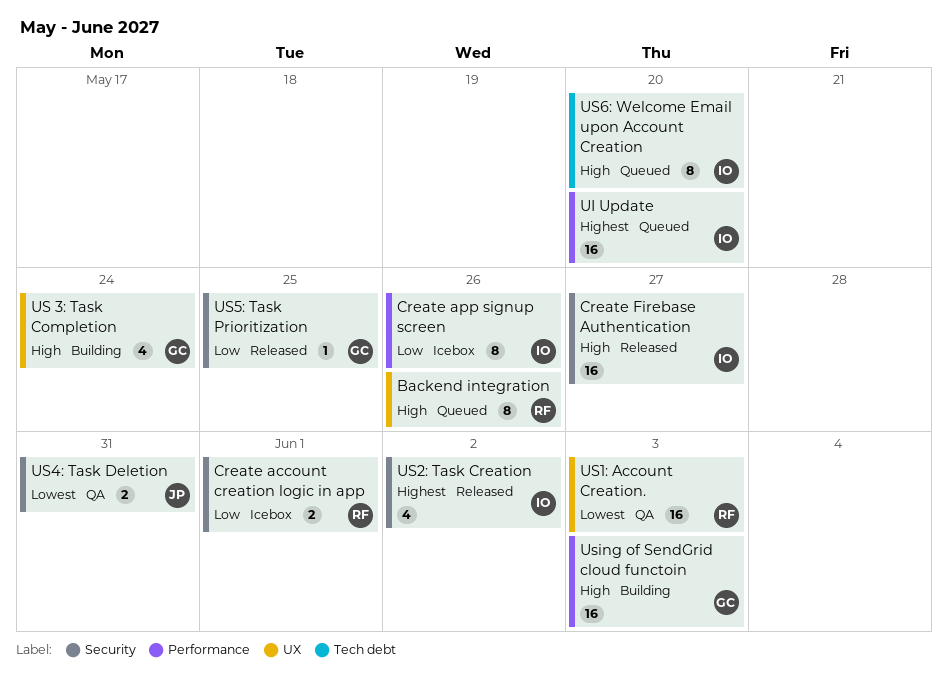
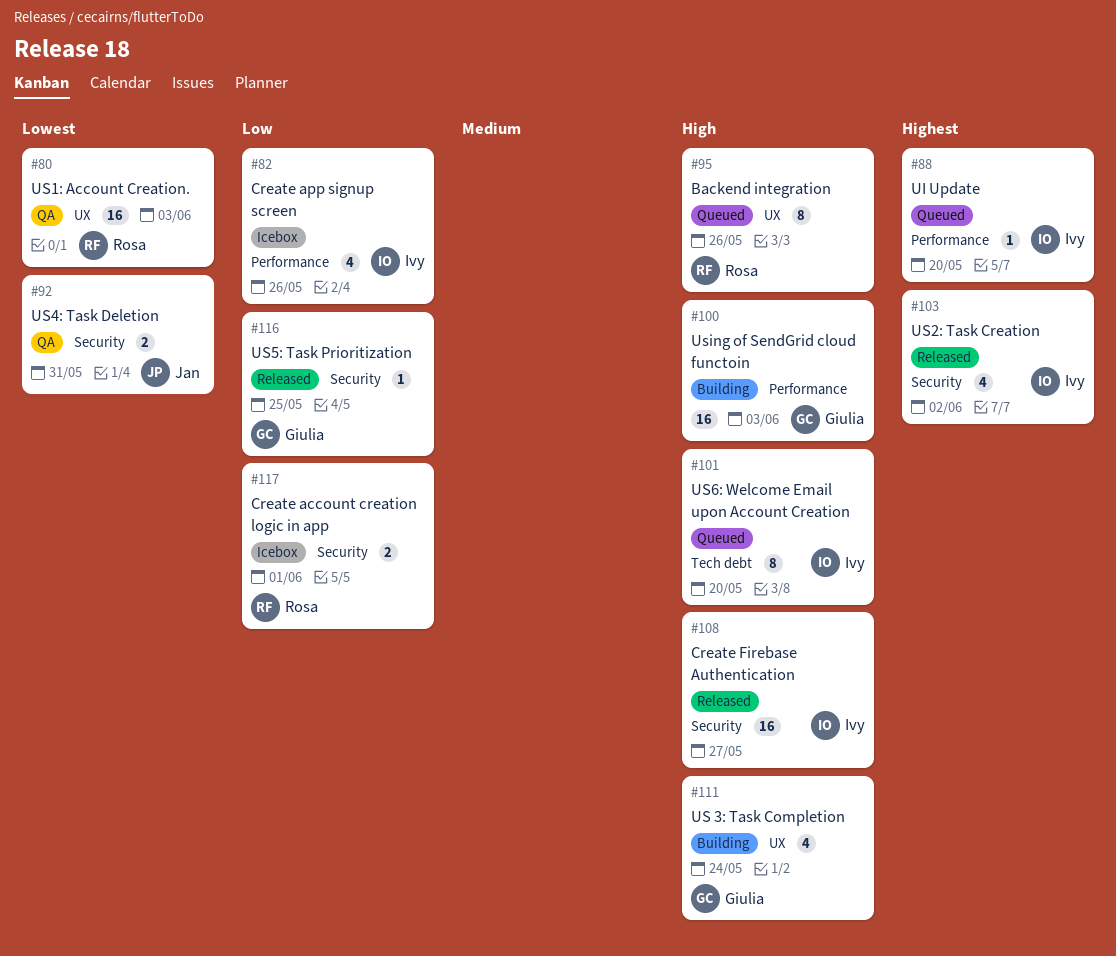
Create app signup screen, estimate: 8 -> 4
UI Update, estimate: 16 -> 1

